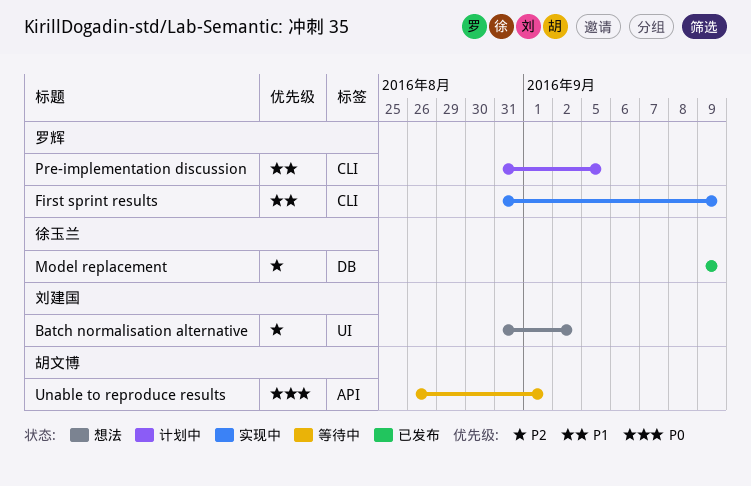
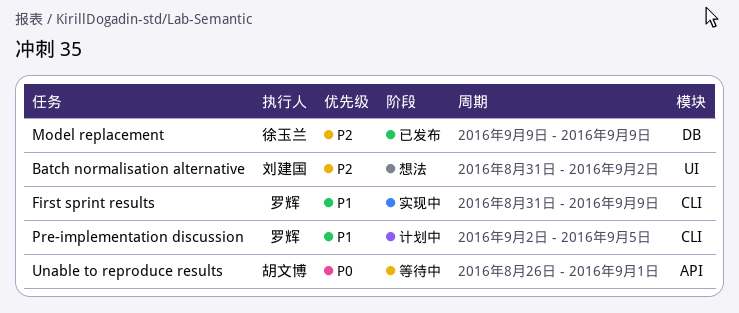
Pre-implementation discussion, start: Aug 31 -> Sep 2

